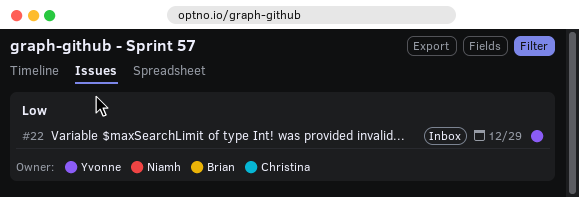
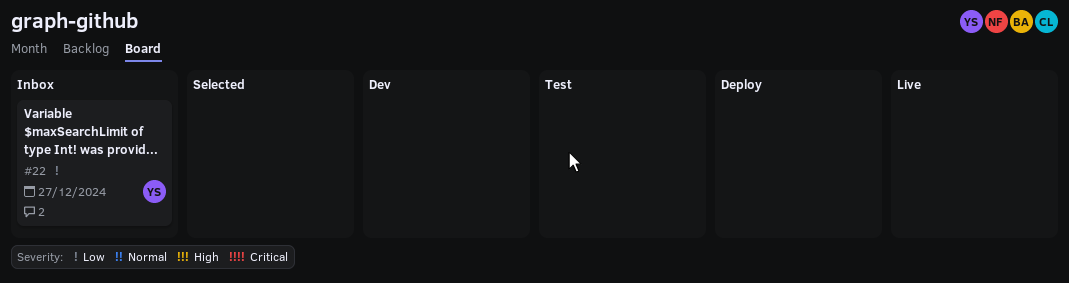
#22, due: Dec 29 -> Dec 27

